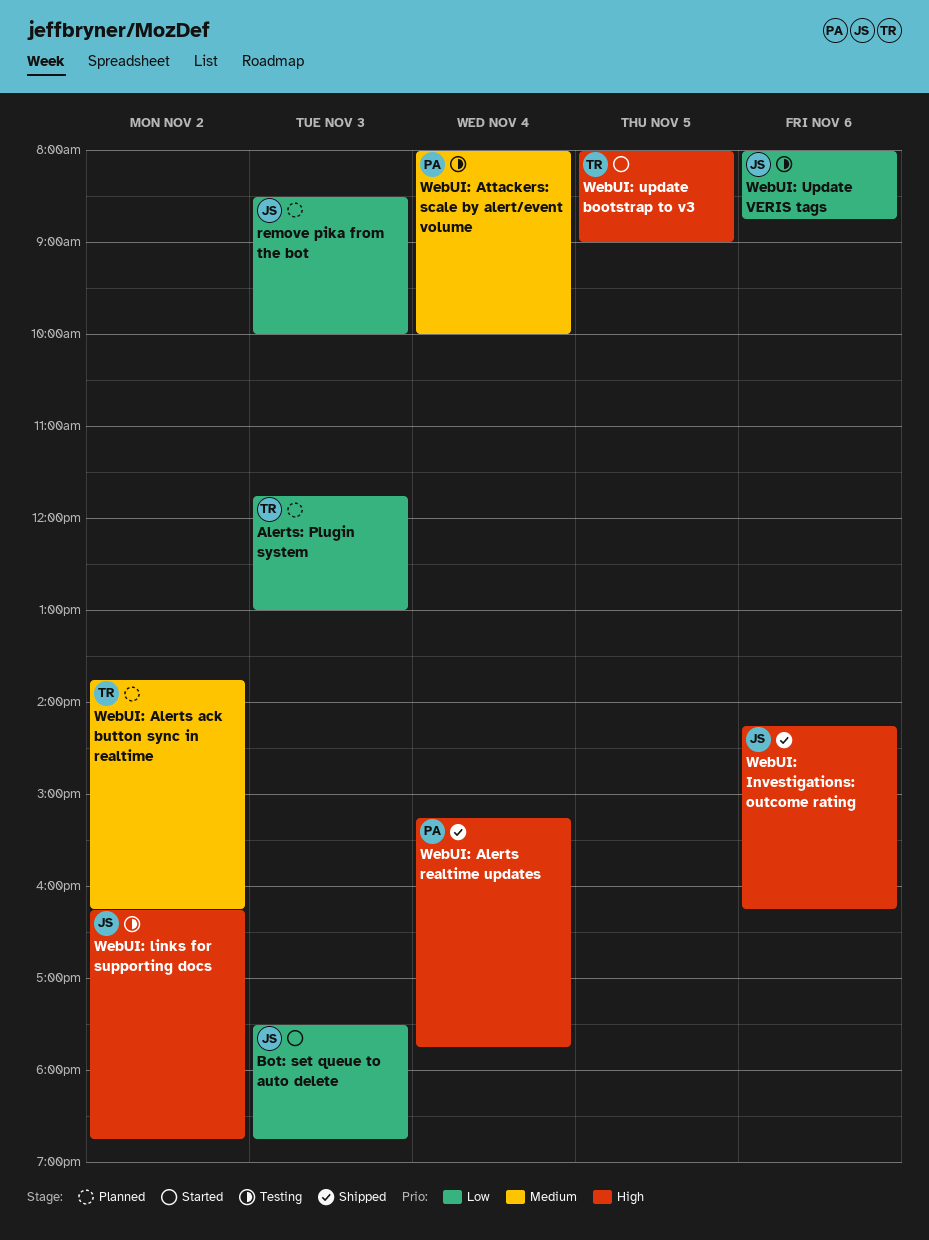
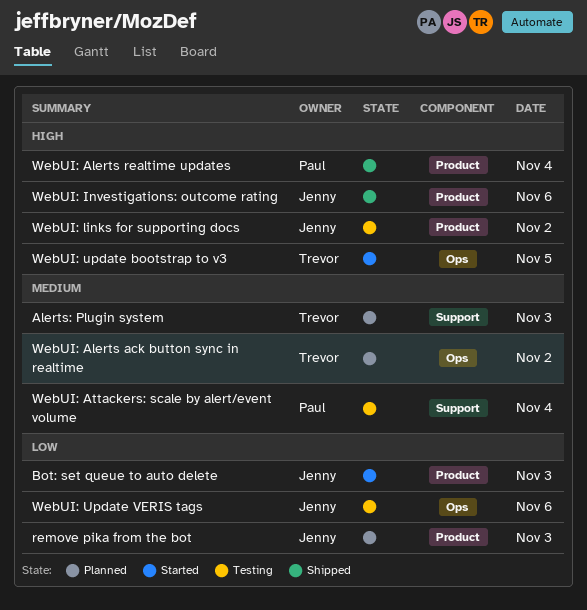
Alerts: Plugin system, priority: Low -> Medium

